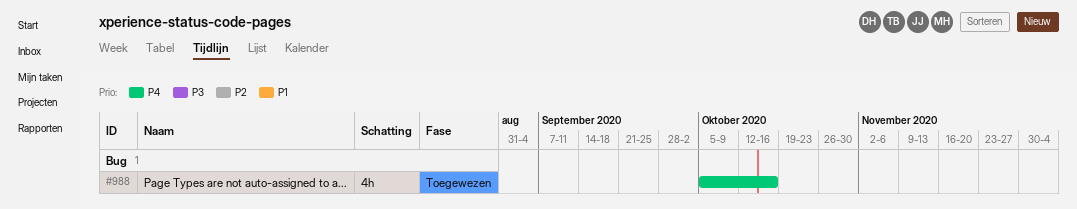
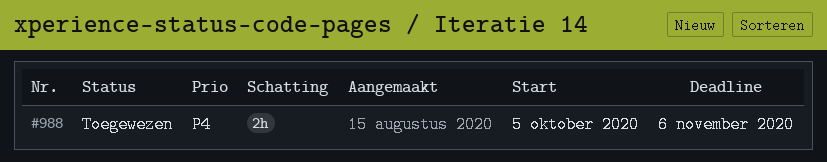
#988, estimate: 4h -> 2h
#988, due: Oct 16 -> Nov 6

